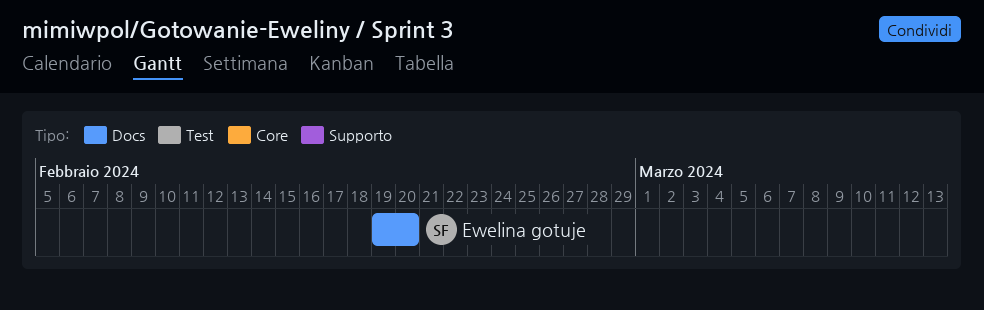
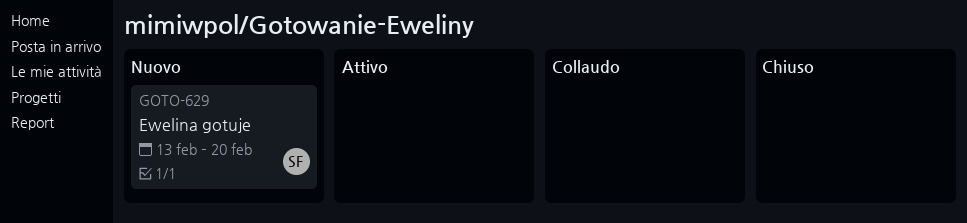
Ewelina gotuje, start: Feb 19 -> Feb 13

